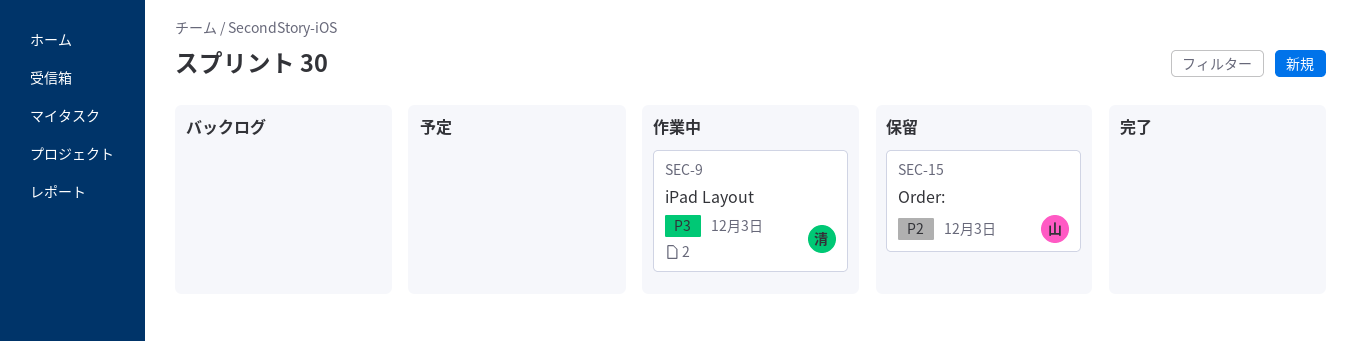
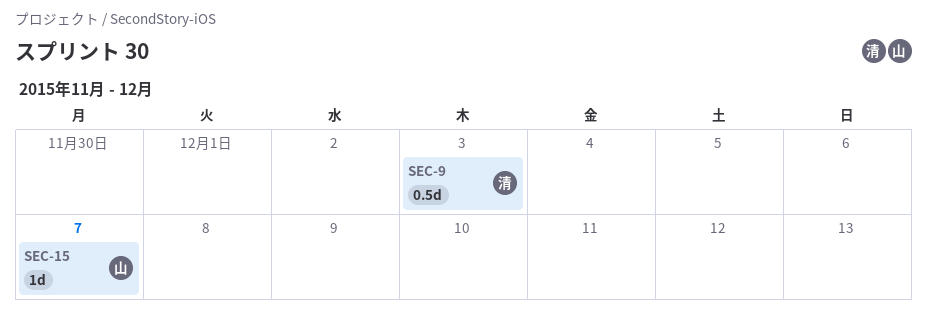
SEC-15, due: Dec 3 -> Dec 7

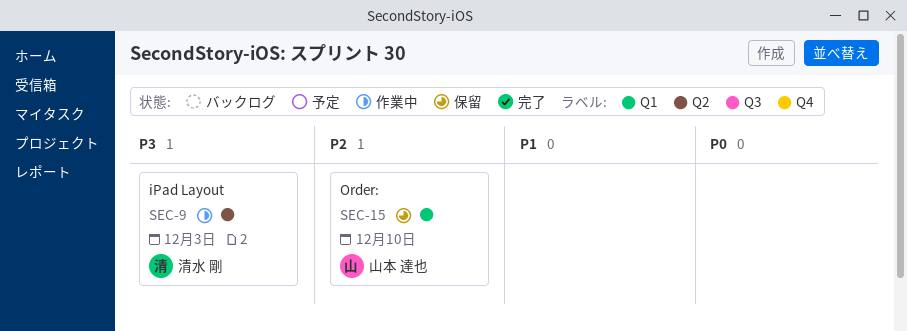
SEC-15, due: Dec 7 -> Dec 10

